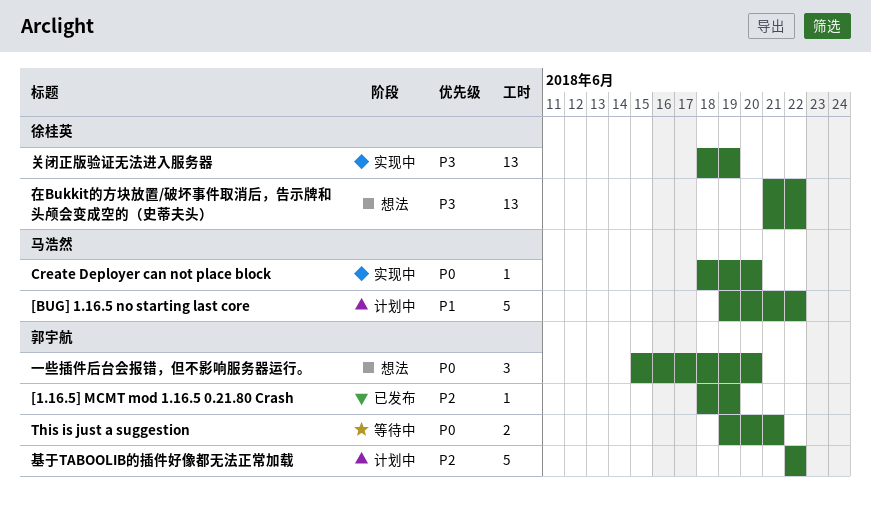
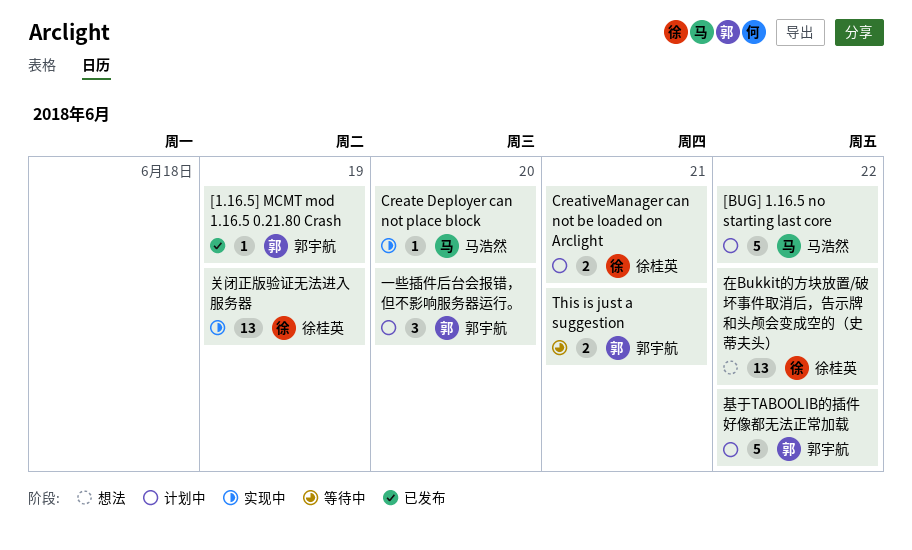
CreativeManager can not be loaded on Arclight: none -> present
一些插件后台会报错，但不影响服务器运行。, status: 想法 -> 计划中

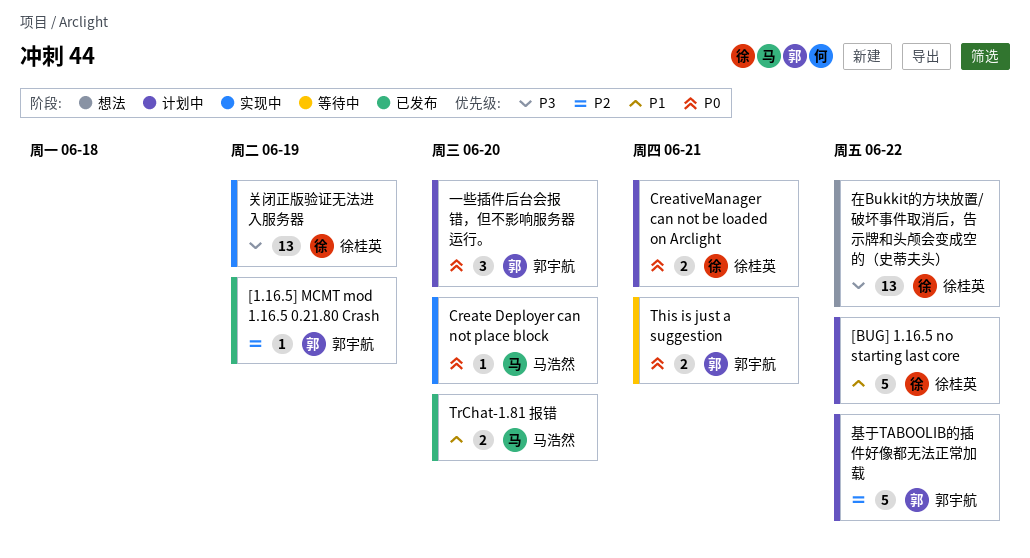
[BUG] 1.16.5 no starting last core, owner: 马浩然 -> 徐桂英
TrChat-1.81 报错: none -> present

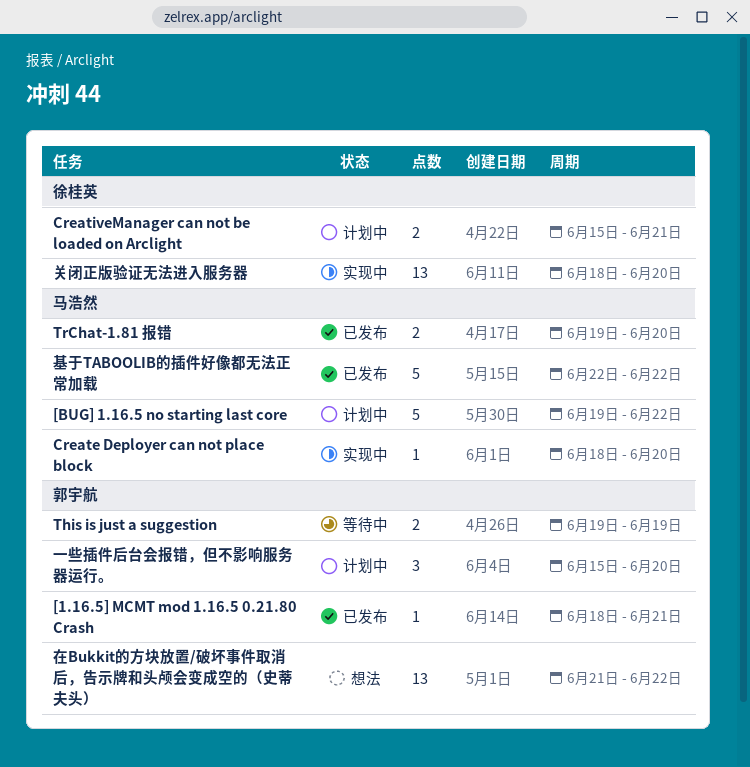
[1.16.5] MCMT mod 1.16.5 0.21.80 Crash, due: Jun 19 -> Jun 21
[BUG] 1.16.5 no starting last core, owner: 徐桂英 -> 马浩然
This is just a suggestion, due: Jun 21 -> Jun 19
关闭正版验证无法进入服务器, due: Jun 19 -> Jun 20
在Bukkit的方块放置/破坏事件取消后，告示牌和头颅会变成空的（史蒂夫头）, owner: 徐桂英 -> 郭宇航
基于TABOOLIB的插件好像都无法正常加载, status: 计划中 -> 已发布
基于TABOOLIB的插件好像都无法正常加载, owner: 郭宇航 -> 马浩然

